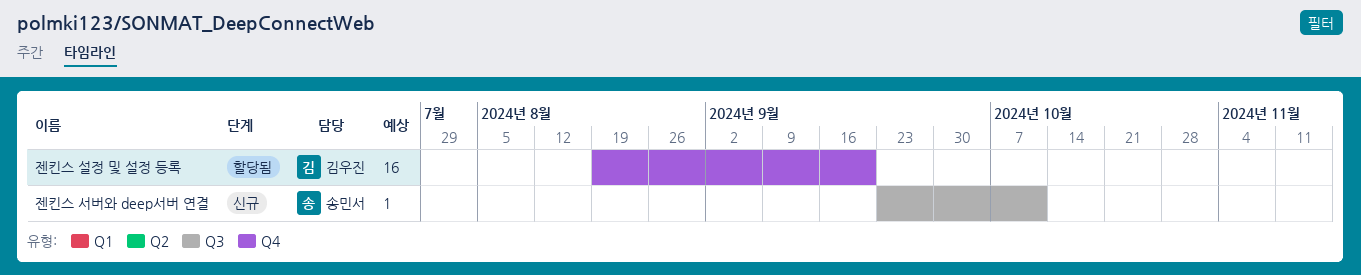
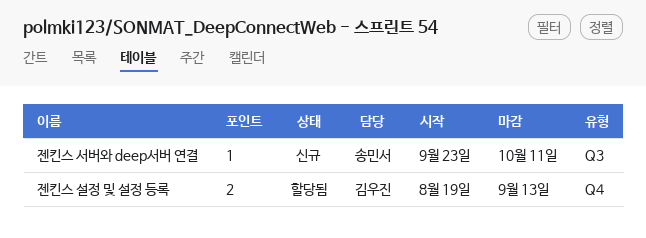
젠킨스 설정 및 설정 등록, estimate: 16 -> 2
젠킨스 설정 및 설정 등록, due: Sep 20 -> Sep 13

